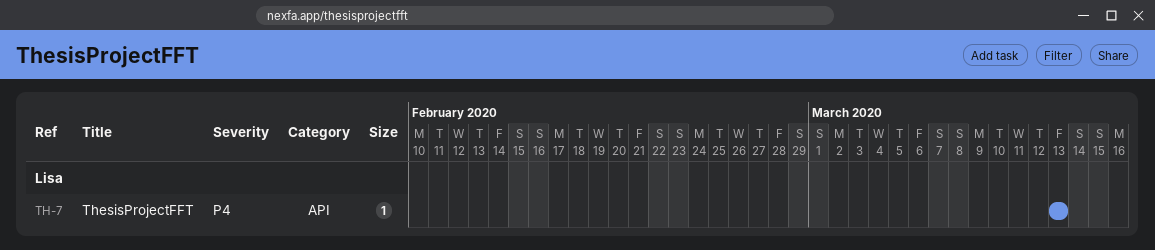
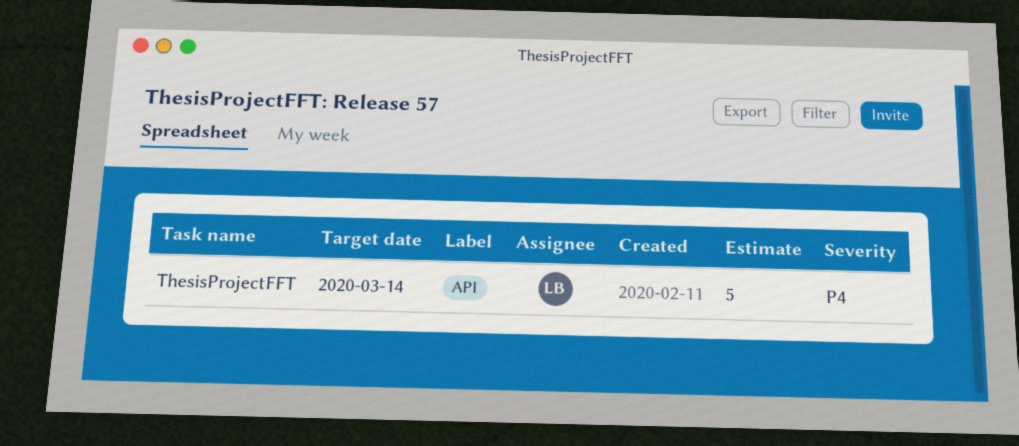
ThesisProjectFFT, estimate: 1 -> 5
ThesisProjectFFT, due: Mar 13 -> Mar 14

